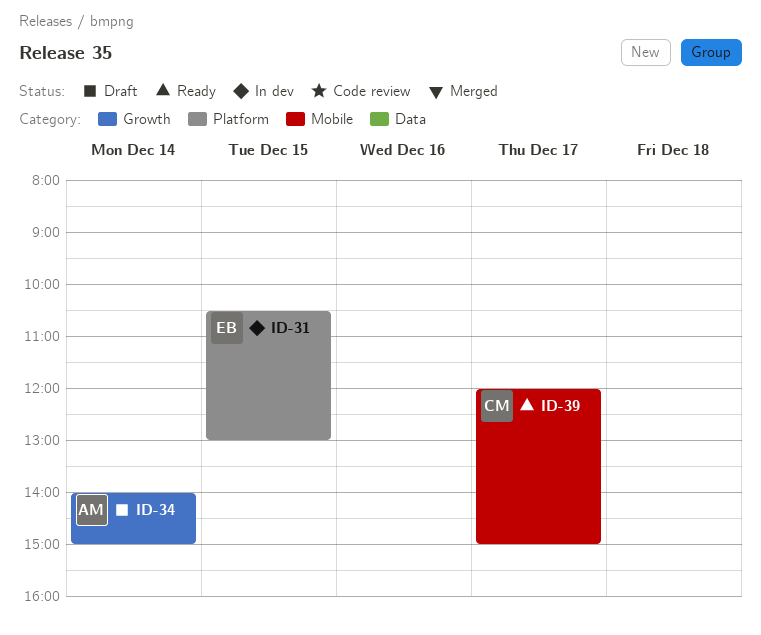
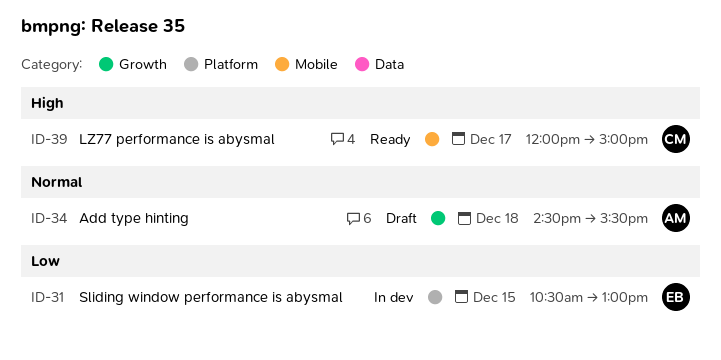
ID-34, day: Dec 14 -> Dec 18
ID-34, begins: 14:00 -> 14:30
ID-34, ends: 15:00 -> 15:30

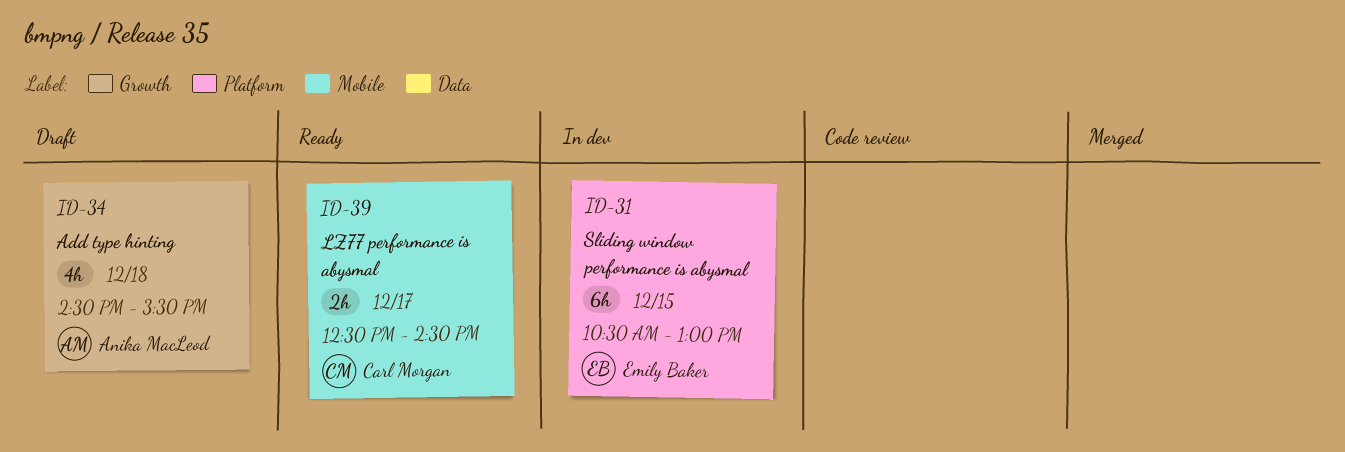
ID-39, begins: 12:00 -> 12:30
ID-39, ends: 15:00 -> 14:30

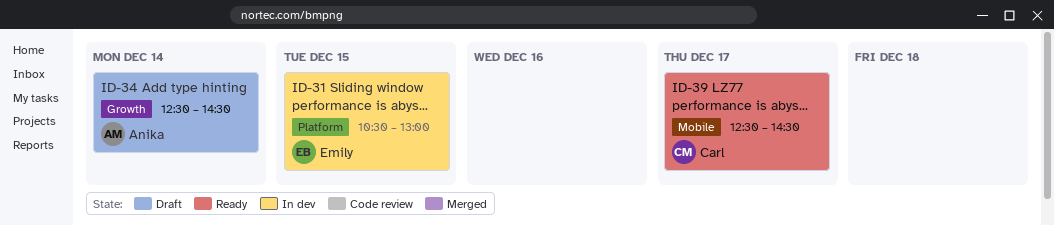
ID-34, day: Dec 18 -> Dec 14
ID-34, begins: 14:30 -> 12:30
ID-34, ends: 15:30 -> 14:30

